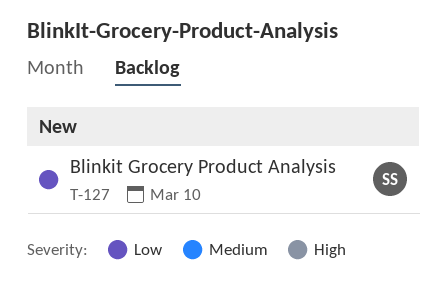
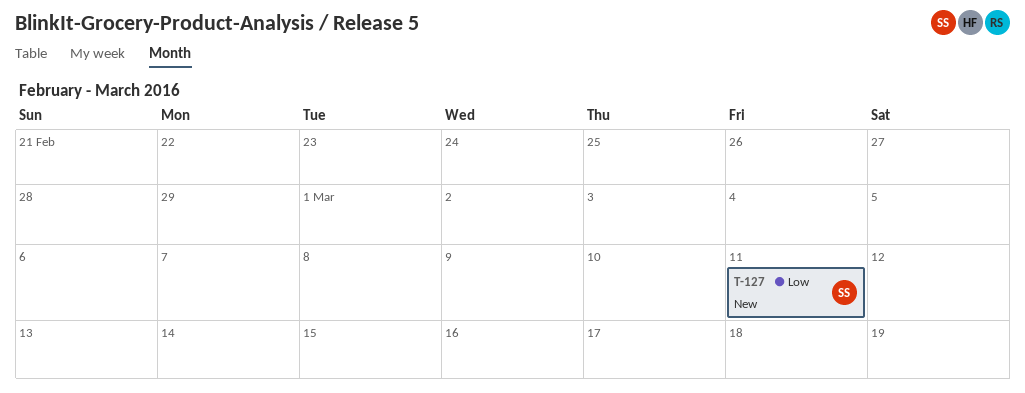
T-127, due: Mar 10 -> Mar 11

